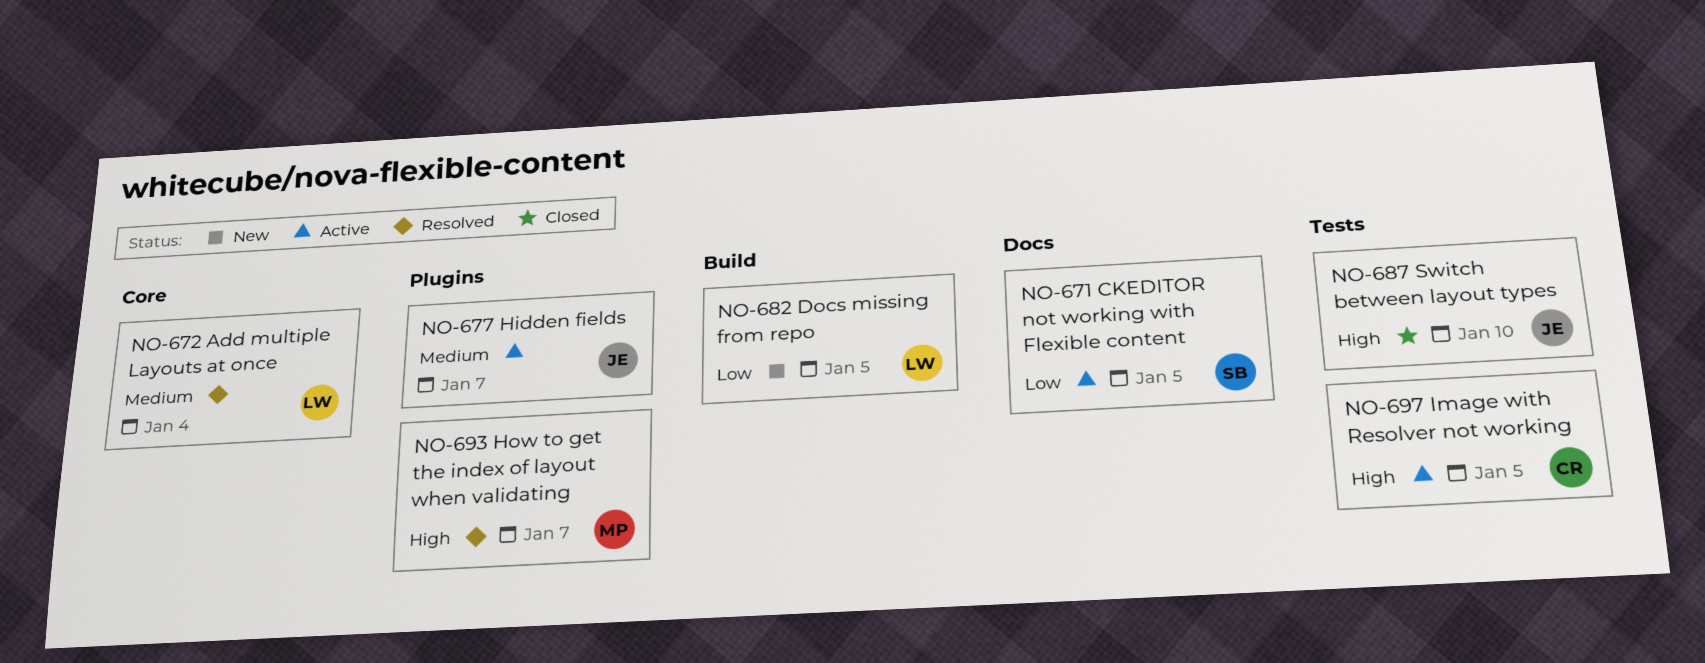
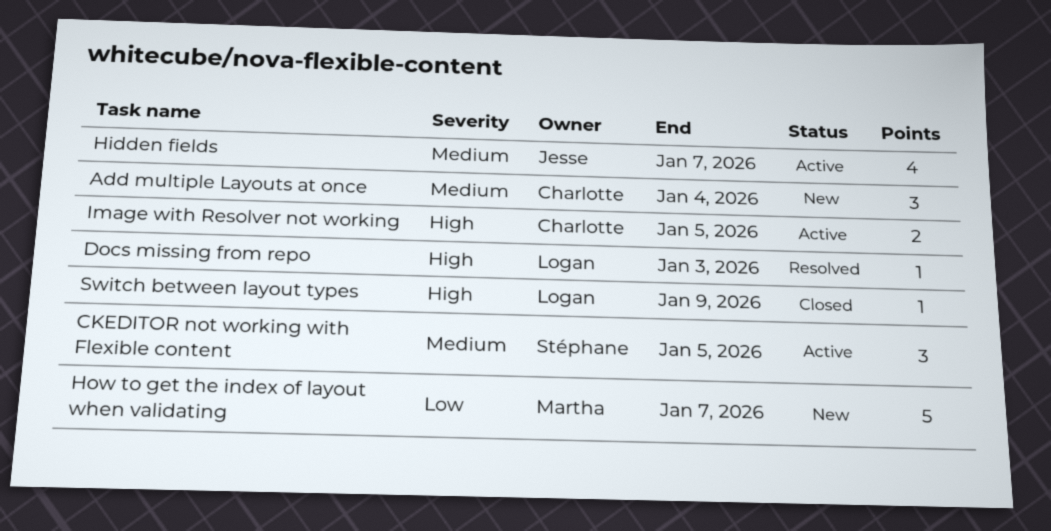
Add multiple Layouts at once, status: Resolved -> New
Add multiple Layouts at once, owner: Logan -> Charlotte
CKEDITOR not working with Flexible content, priority: Low -> Medium
Docs missing from repo, status: New -> Resolved
Docs missing from repo, priority: Low -> High
Docs missing from repo, due: Jan 5 -> Jan 3
How to get the index of layout when validating, status: Resolved -> New
How to get the index of layout when validating, priority: High -> Low
Switch between layout types, owner: Jesse -> Logan
Switch between layout types, due: Jan 10 -> Jan 9

